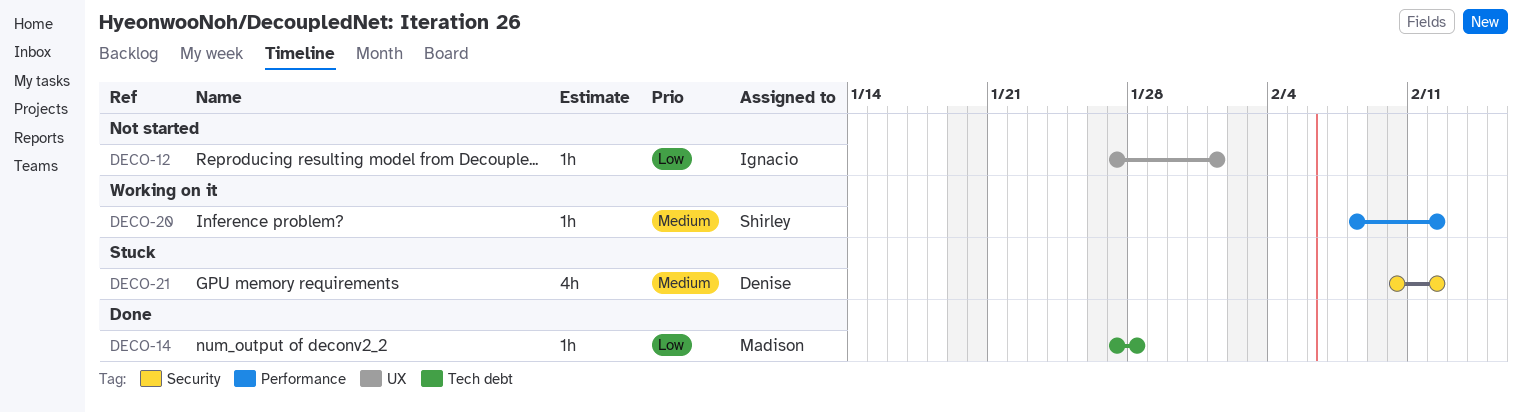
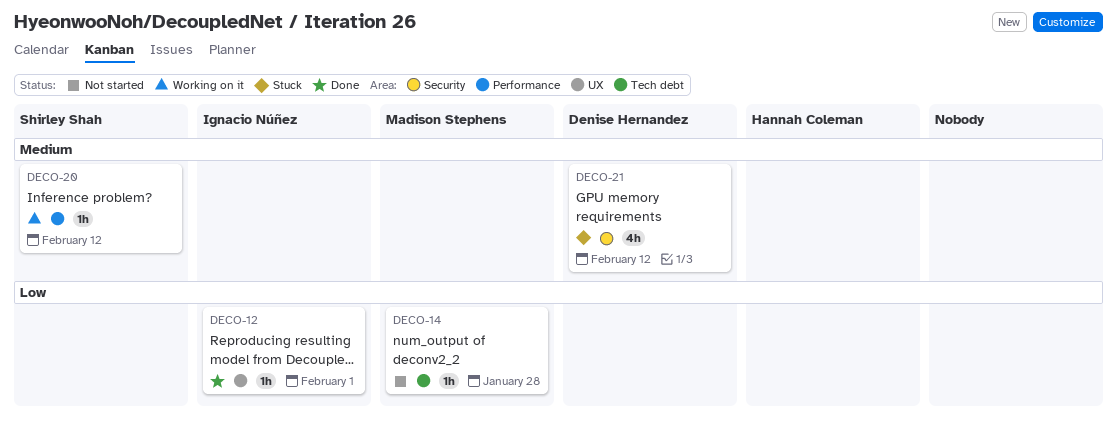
DECO-12, status: Not started -> Done
DECO-14, status: Done -> Not started

